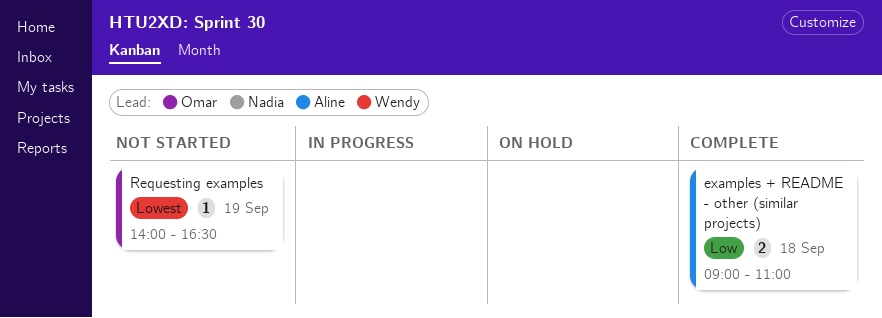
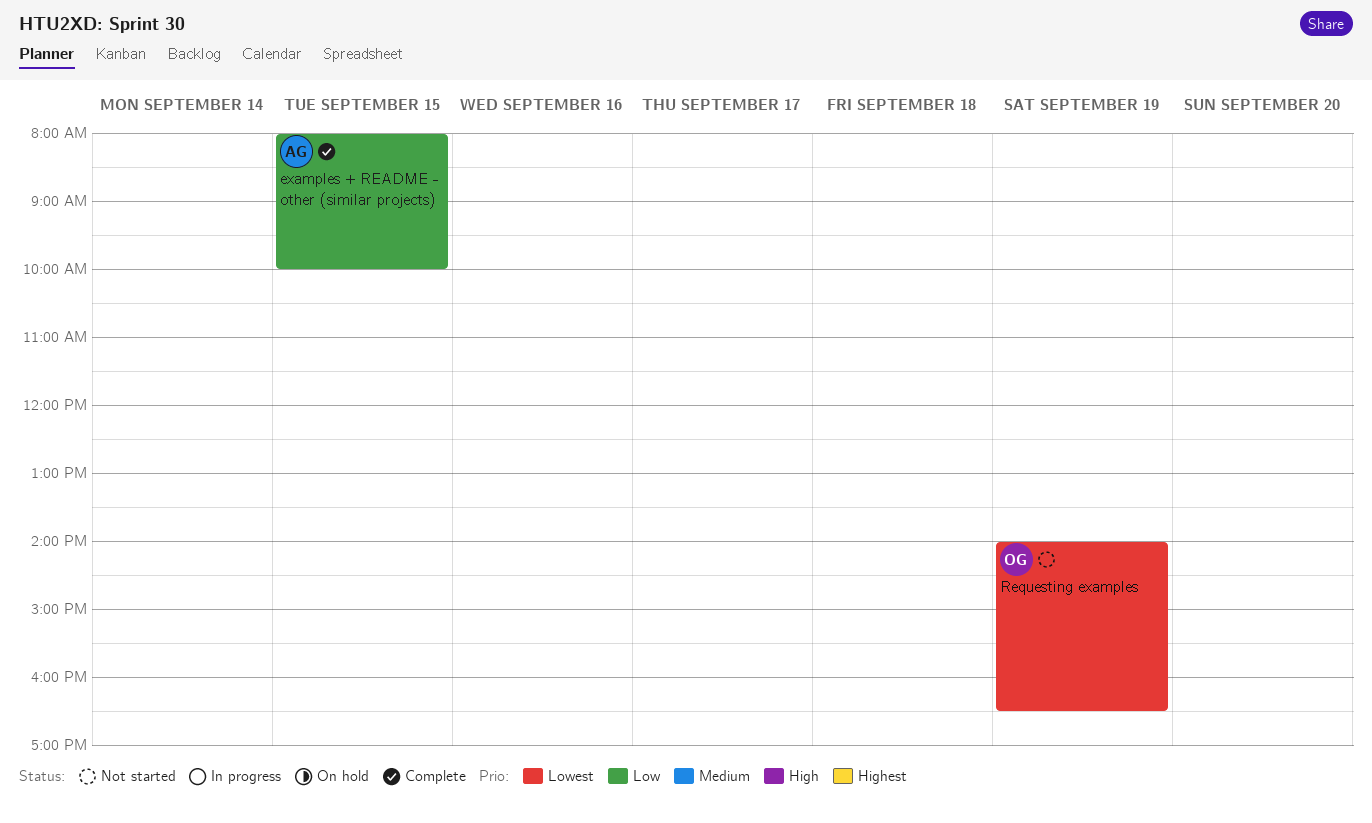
examples + README - other (similar projects), day: Sep 18 -> Sep 15
examples + README - other (similar projects), begins: 09:00 -> 08:00
examples + README - other (similar projects), ends: 11:00 -> 10:00

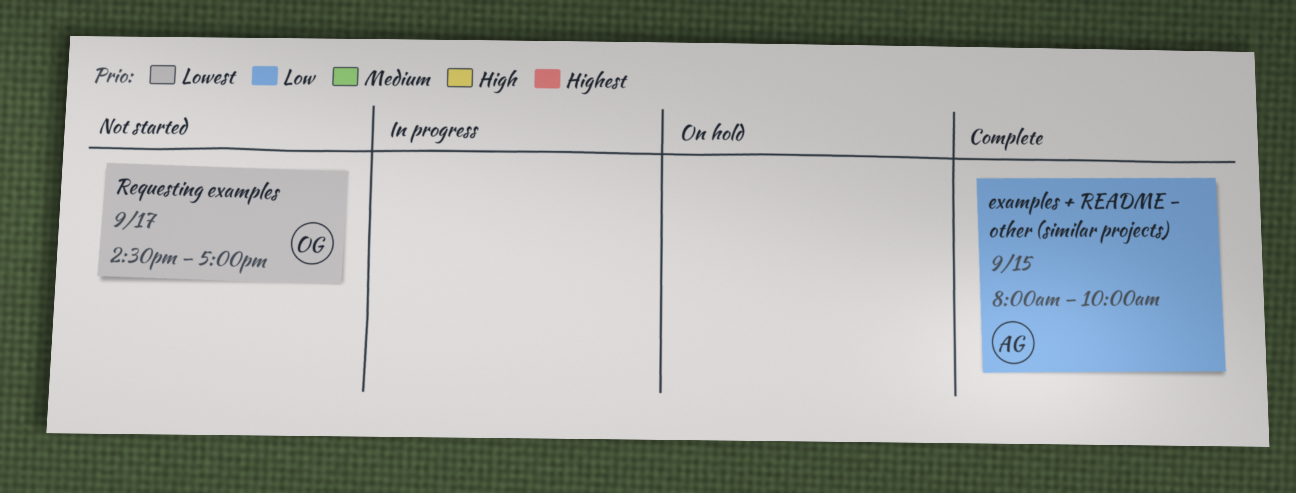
Requesting examples, day: Sep 19 -> Sep 17
Requesting examples, begins: 14:00 -> 14:30
Requesting examples, ends: 16:30 -> 17:00

